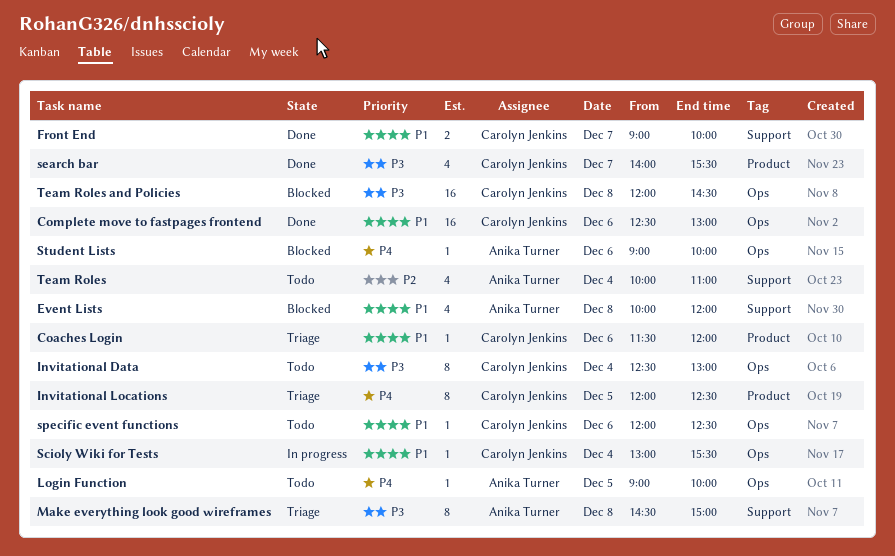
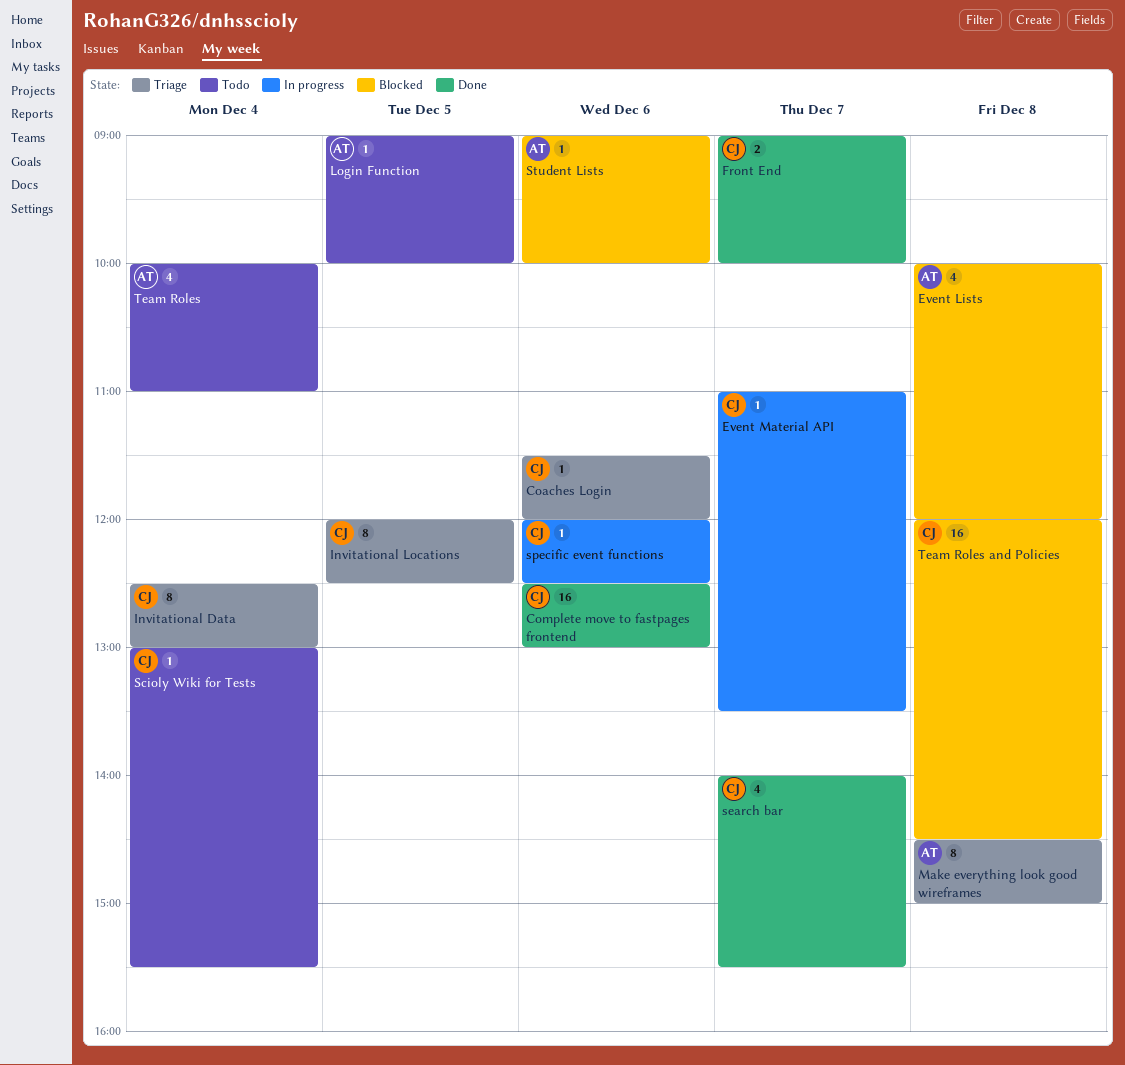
Event Material API: none -> present
Invitational Data, status: Todo -> Triage
Scioly Wiki for Tests, status: In progress -> Todo
specific event functions, status: Todo -> In progress

